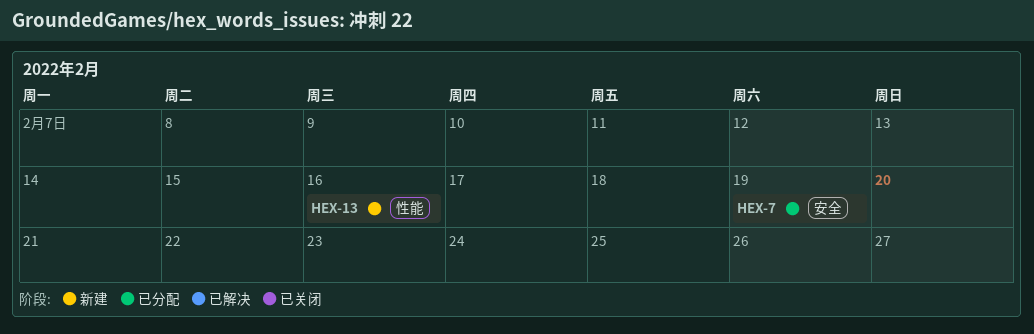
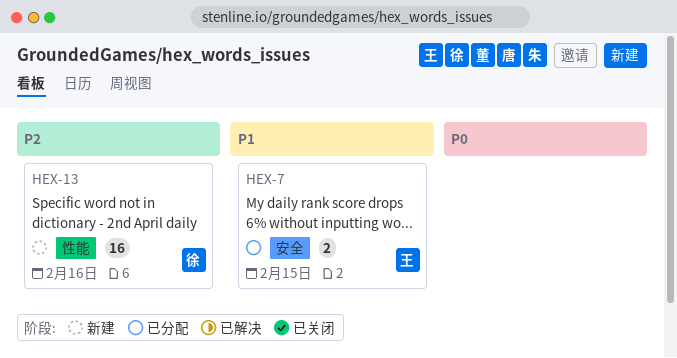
HEX-7, due: Feb 19 -> Feb 15

